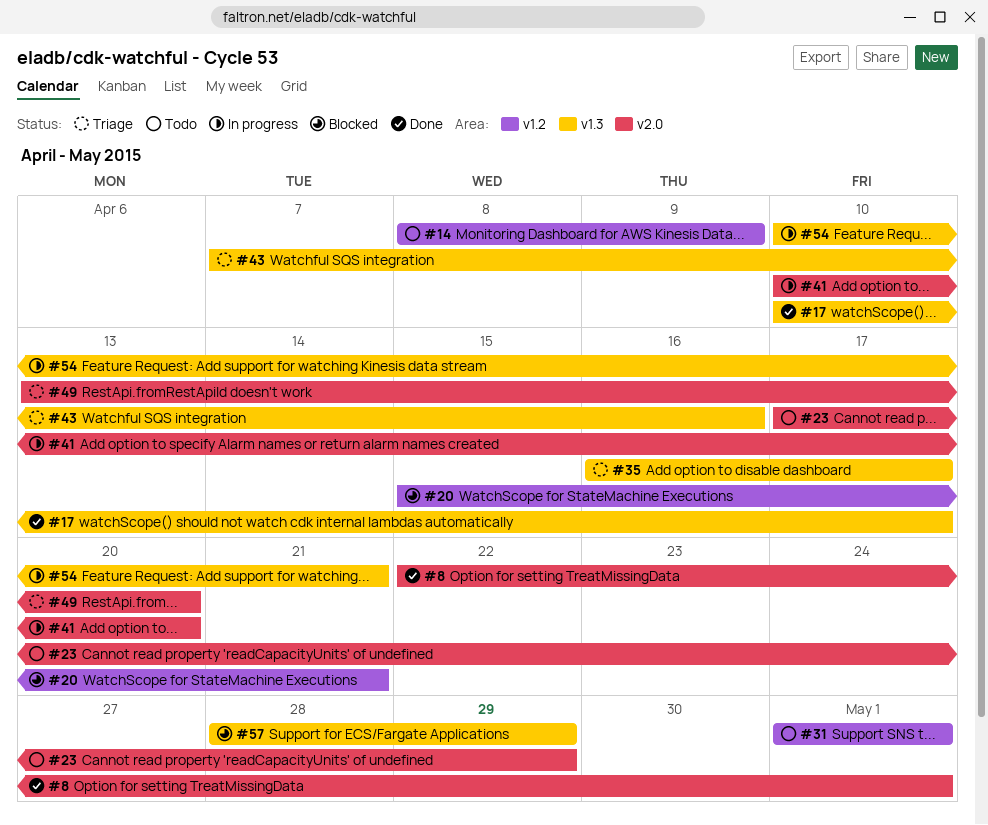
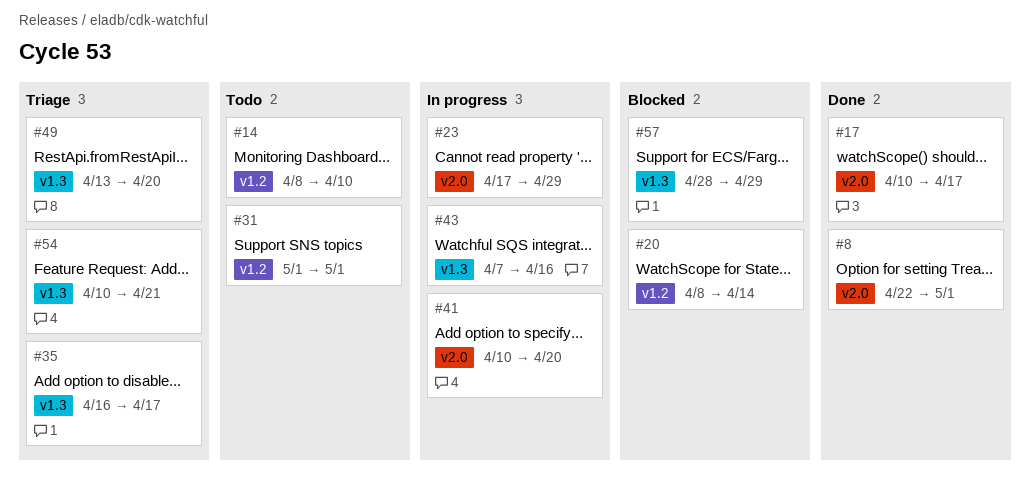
#14, due: Apr 9 -> Apr 10
#17, label: v1.3 -> v2.0
#20, start: Apr 15 -> Apr 8
#20, due: Apr 21 -> Apr 14
#23, status: Todo -> In progress
#43, status: Triage -> In progress
#49, label: v2.0 -> v1.3
#54, status: In progress -> Triage

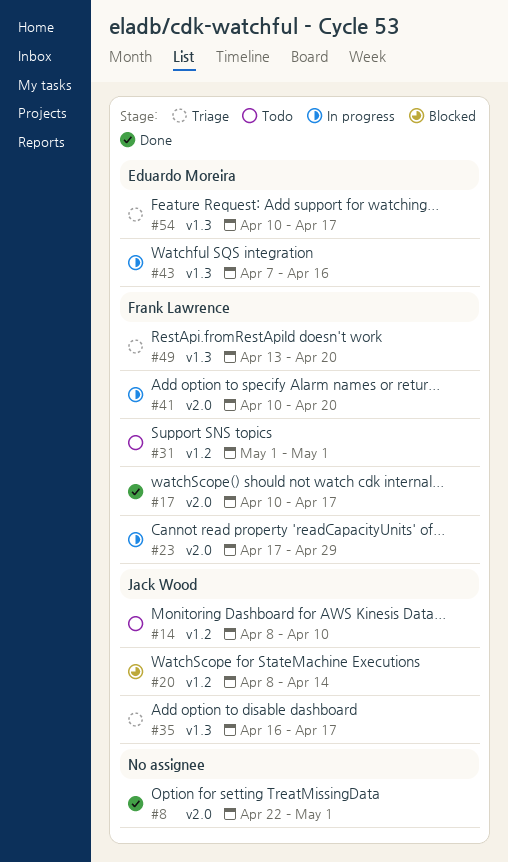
#54, due: Apr 21 -> Apr 17
#57: present -> none

